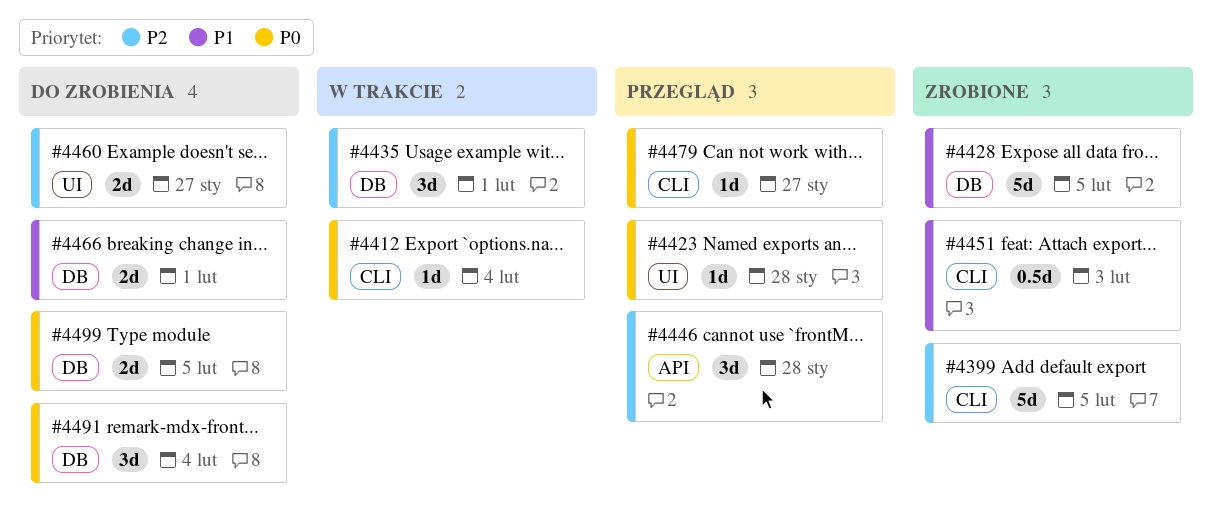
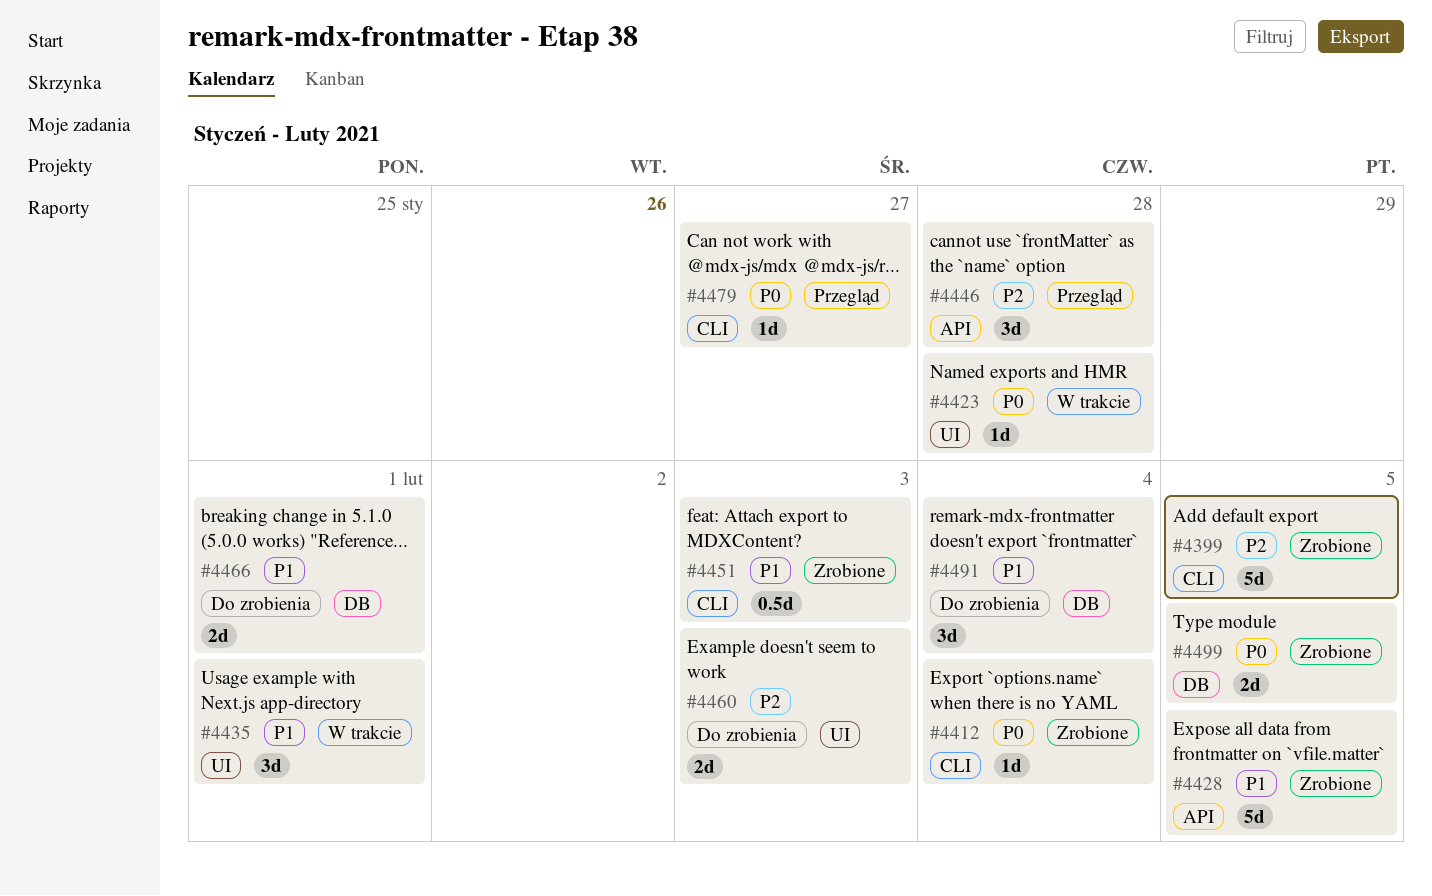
#4412, status: W trakcie -> Zrobione
#4423, status: Przegląd -> W trakcie
#4428, label: DB -> API
#4435, priority: P2 -> P1
#4435, label: DB -> UI
#4460, due: Jan 27 -> Feb 3
#4491, priority: P0 -> P1
#4499, status: Do zrobienia -> Zrobione

